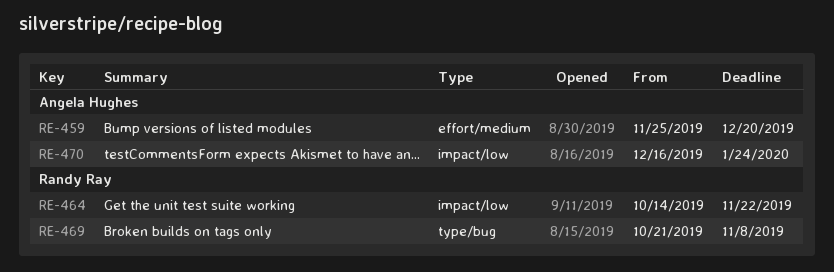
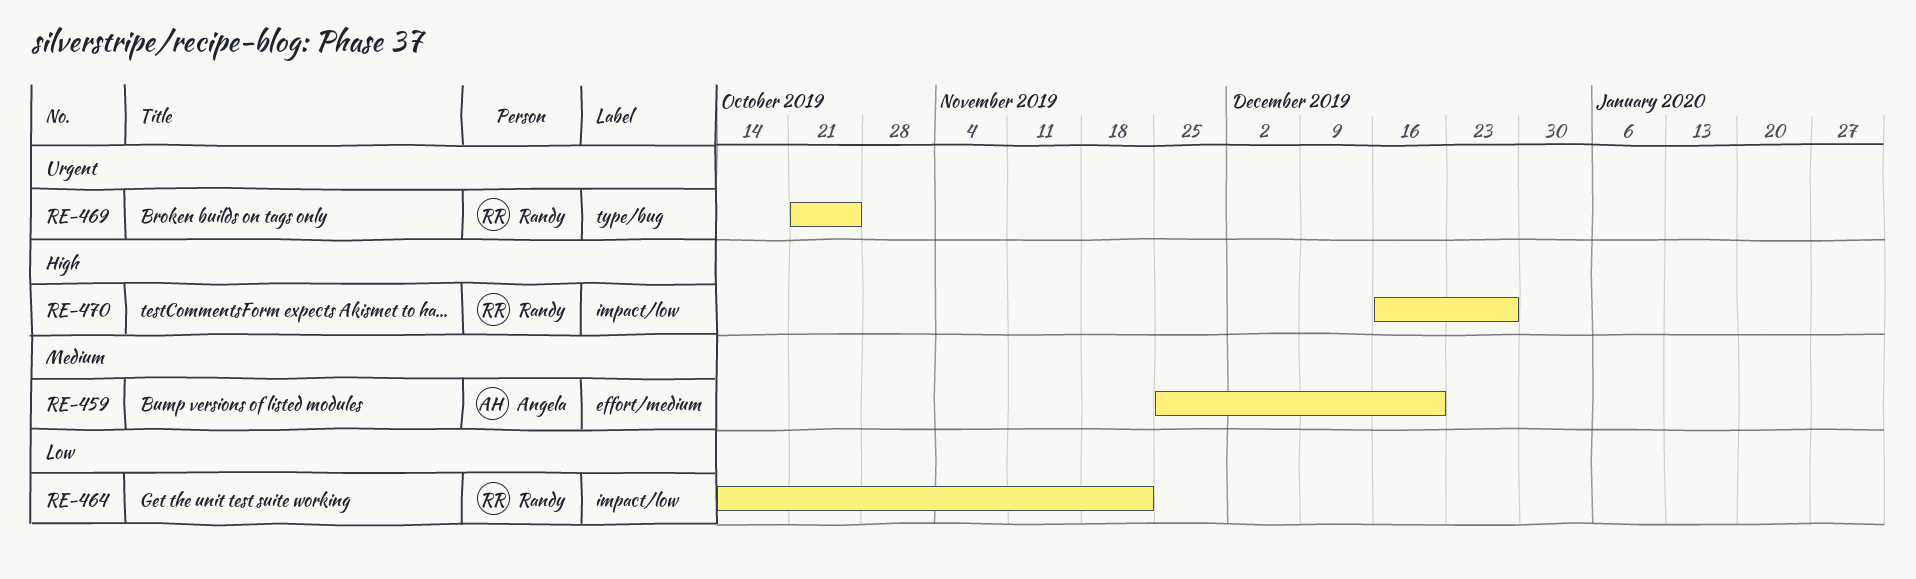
RE-469, due: Nov 8 -> Oct 25
RE-470, owner: Angela Hughes -> Randy Ray
RE-470, due: Jan 24 -> Dec 27

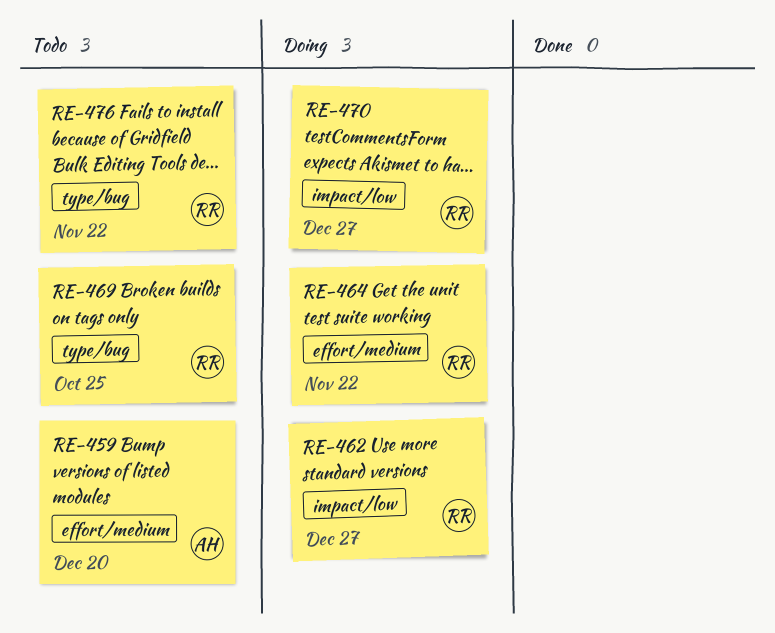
RE-462: none -> present
RE-464, label: impact/low -> effort/medium
RE-476: none -> present

